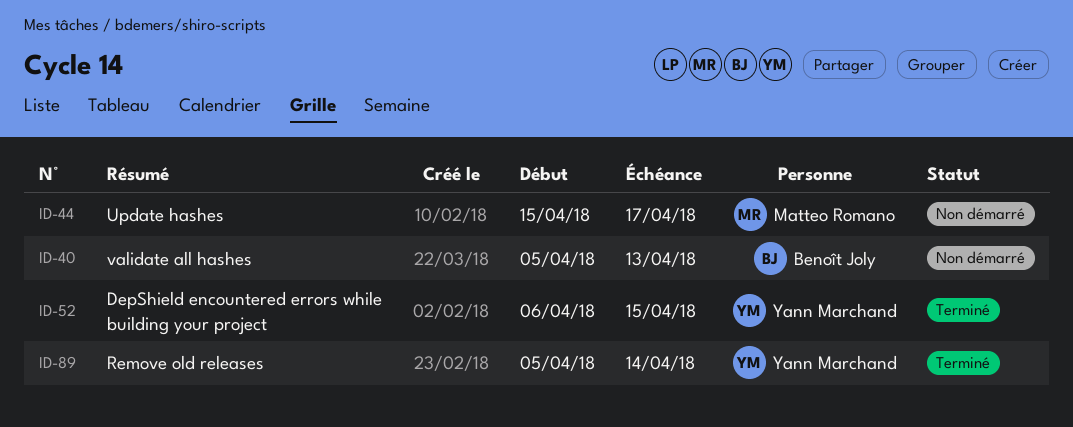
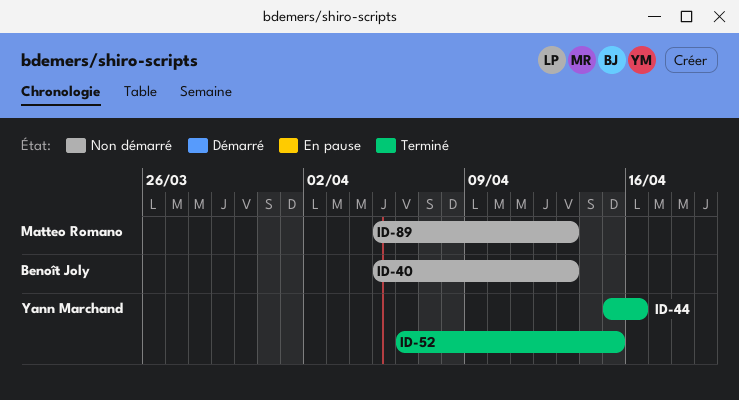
ID-44, status: Non démarré -> Terminé
ID-44, owner: Matteo Romano -> Yann Marchand
ID-44, due: Apr 17 -> Apr 16
ID-89, status: Terminé -> Non démarré
ID-89, owner: Yann Marchand -> Matteo Romano
ID-89, due: Apr 14 -> Apr 13

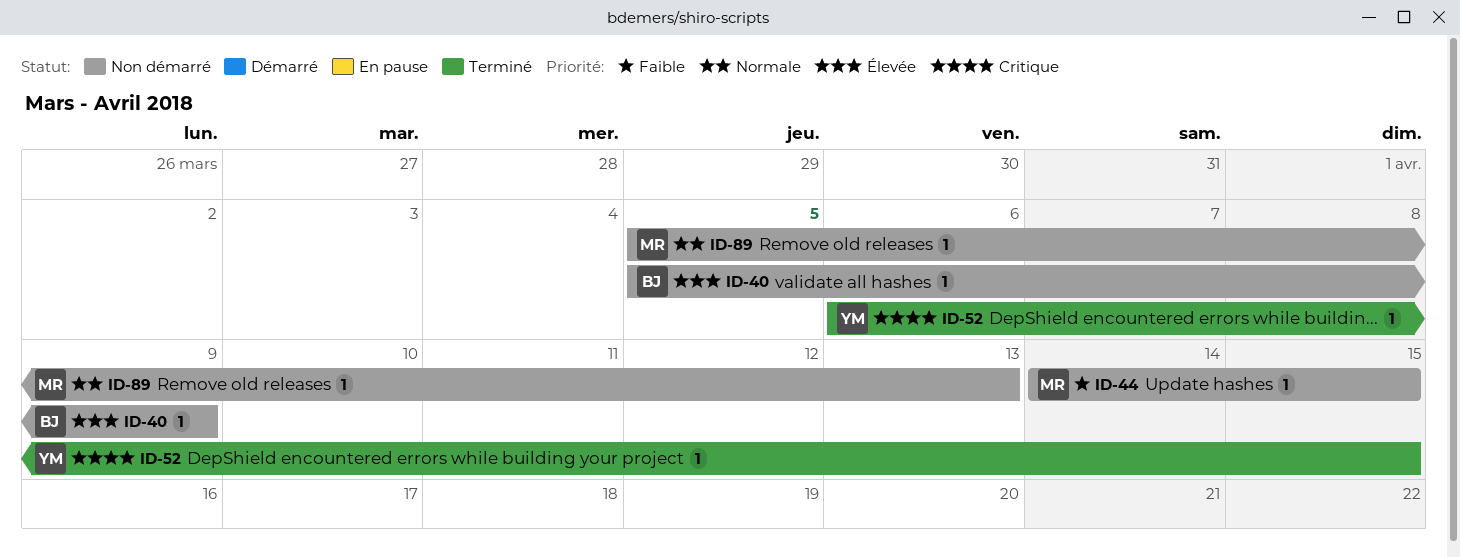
ID-40, due: Apr 13 -> Apr 9
ID-44, status: Terminé -> Non démarré
ID-44, owner: Yann Marchand -> Matteo Romano
ID-44, start: Apr 15 -> Apr 14
ID-44, due: Apr 16 -> Apr 15

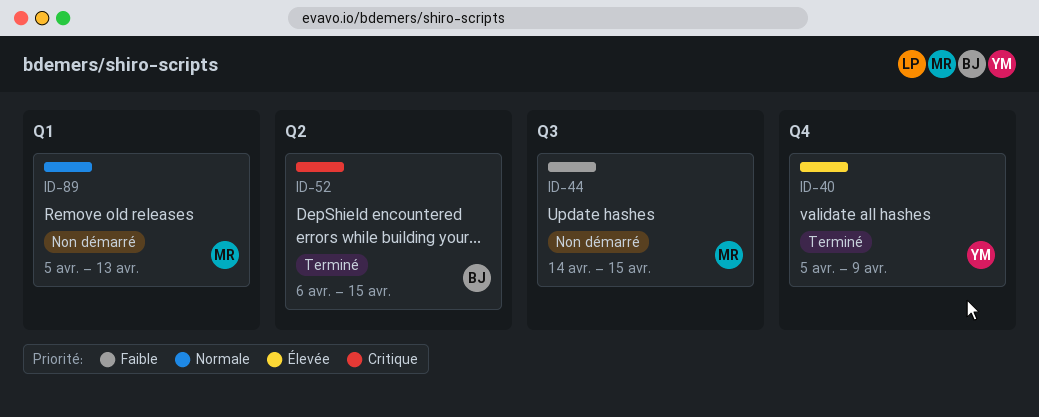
ID-40, status: Non démarré -> Terminé
ID-40, owner: BJ -> YM
ID-52, owner: YM -> BJ

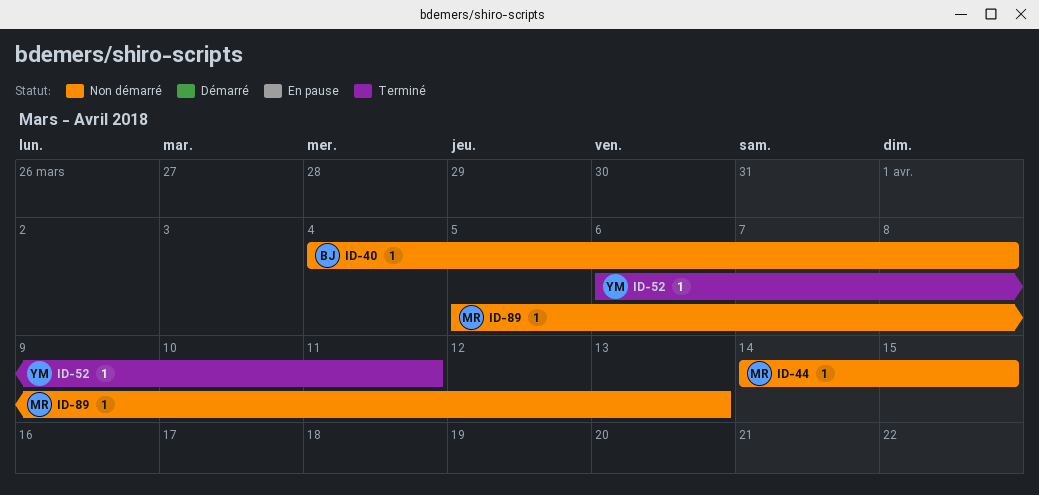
ID-40, status: Terminé -> Non démarré
ID-40, owner: YM -> BJ
ID-40, start: Apr 5 -> Apr 4
ID-40, due: Apr 9 -> Apr 8
ID-52, owner: BJ -> YM
ID-52, due: Apr 15 -> Apr 11

